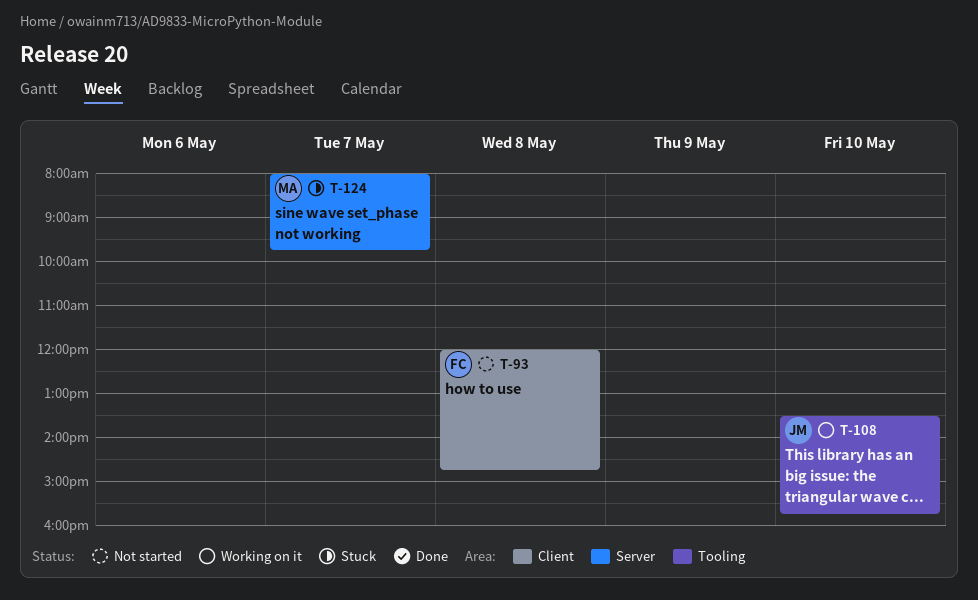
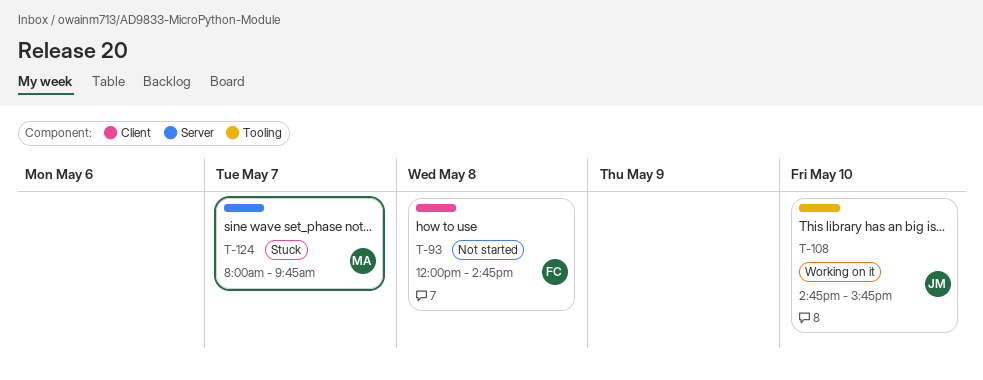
T-108, begins: 13:30 -> 14:45

